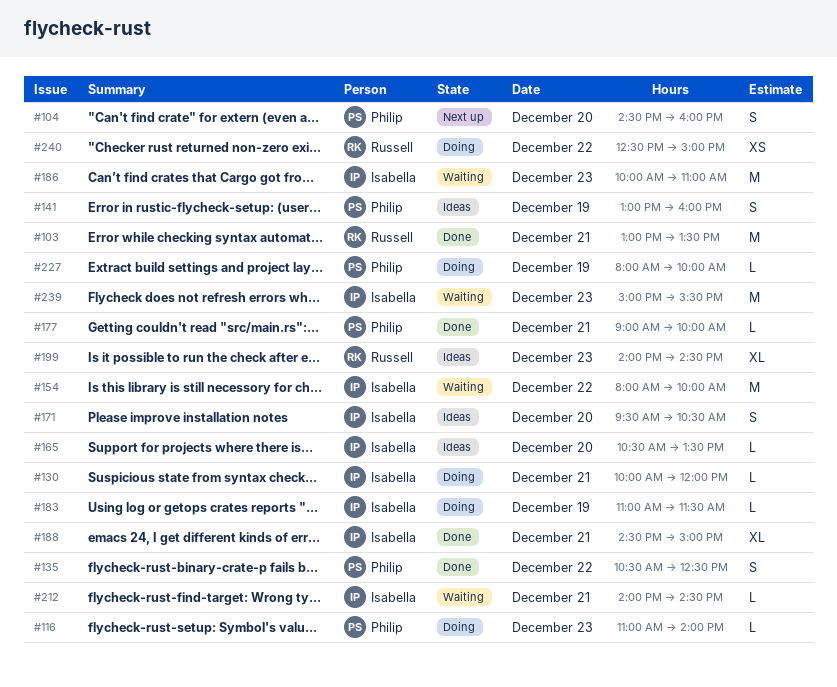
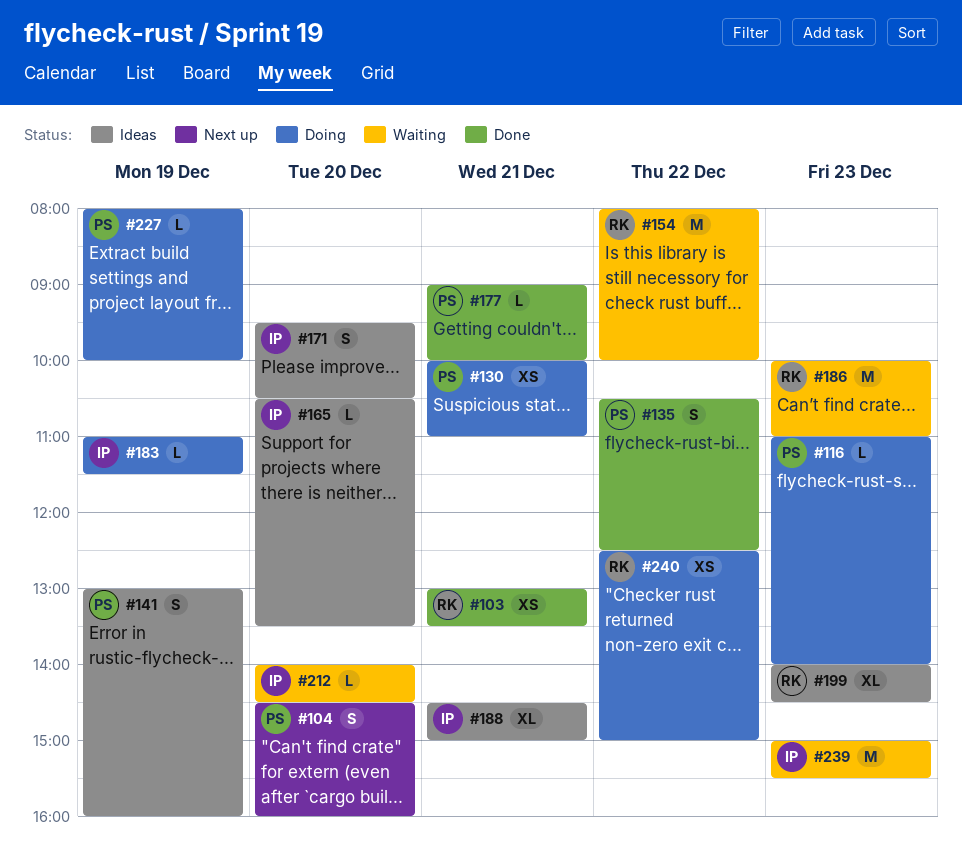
#103, estimate: M -> XS
#130, owner: Isabella -> Philip
#130, estimate: L -> XS
#130, ends: 12:00 -> 11:00
#154, owner: Isabella -> Russell
#186, owner: Isabella -> Russell
#188, status: Done -> Ideas
#212, day: Dec 21 -> Dec 20

